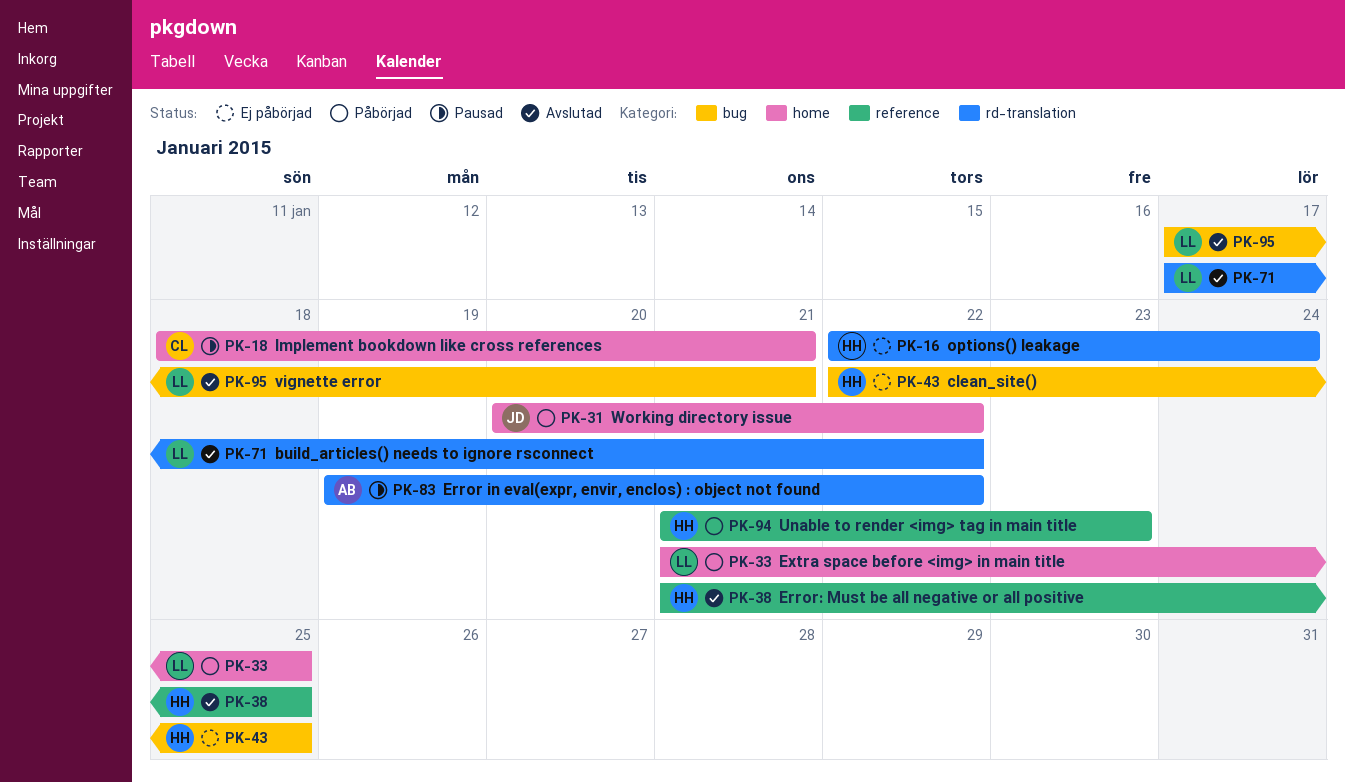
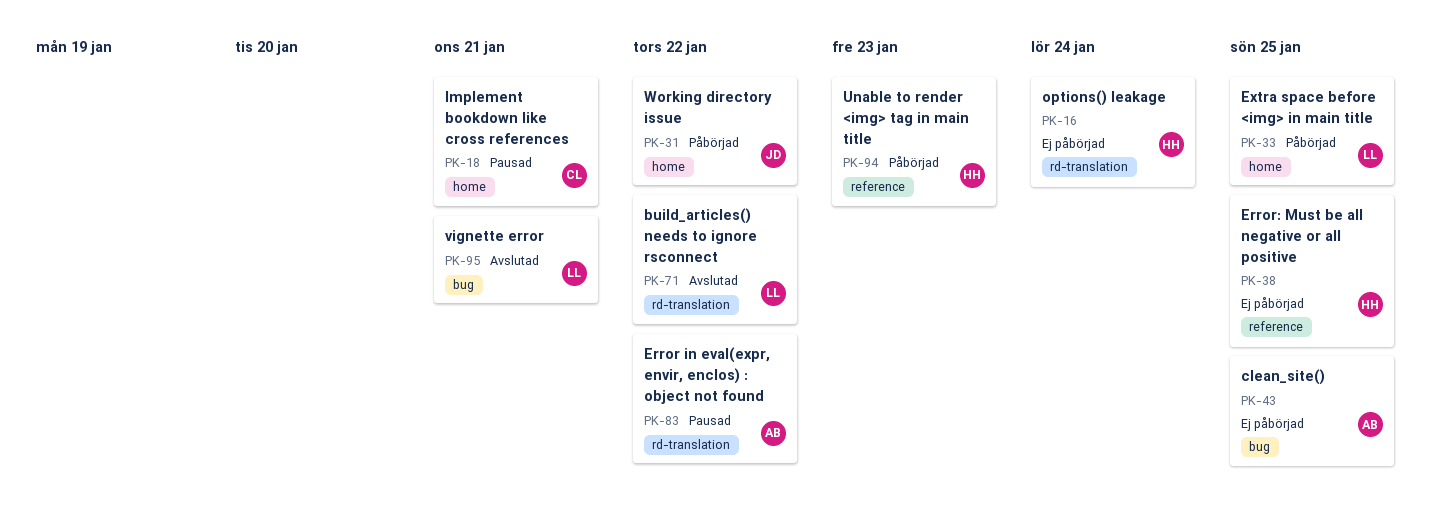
PK-38, status: Avslutad -> Ej påbörjad
PK-43, owner: HH -> AB

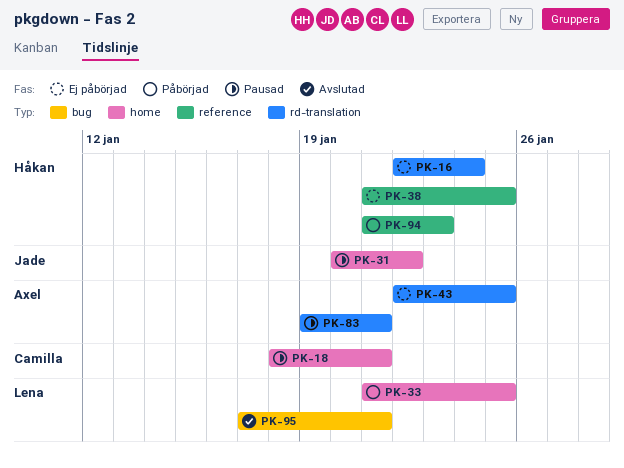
PK-31, status: Påbörjad -> Pausad
PK-43, label: bug -> rd-translation
PK-71: present -> none
PK-83, due: Jan 22 -> Jan 21

